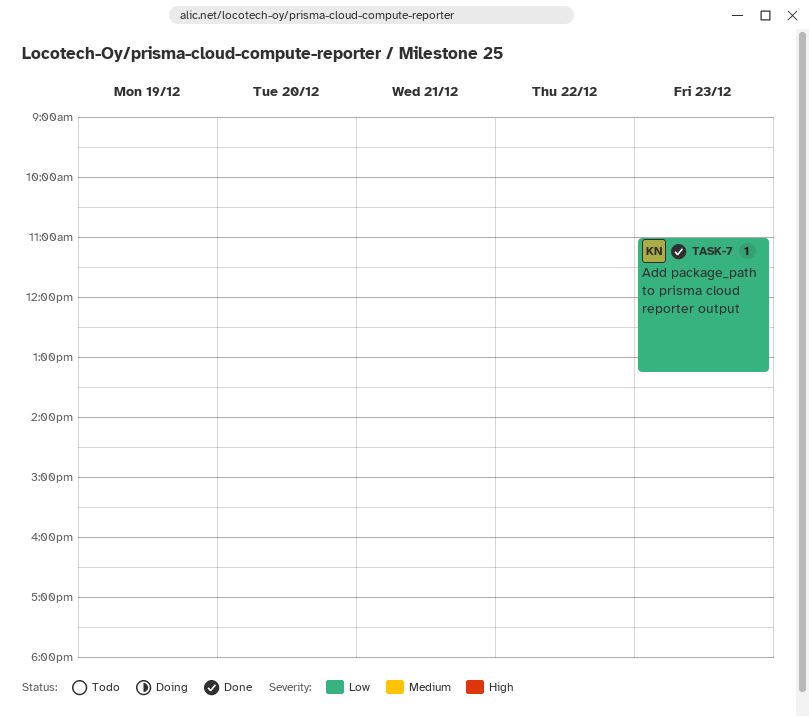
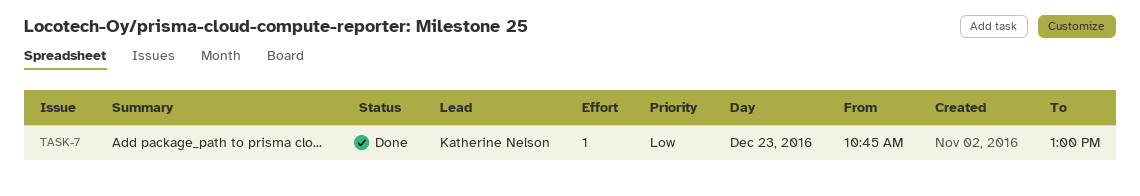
TASK-7, begins: 11:00 -> 10:45
TASK-7, ends: 13:15 -> 13:00

